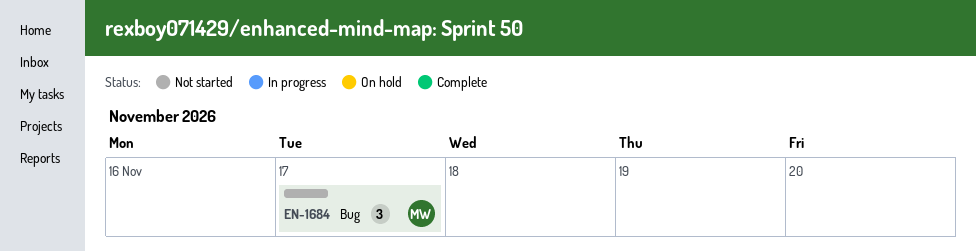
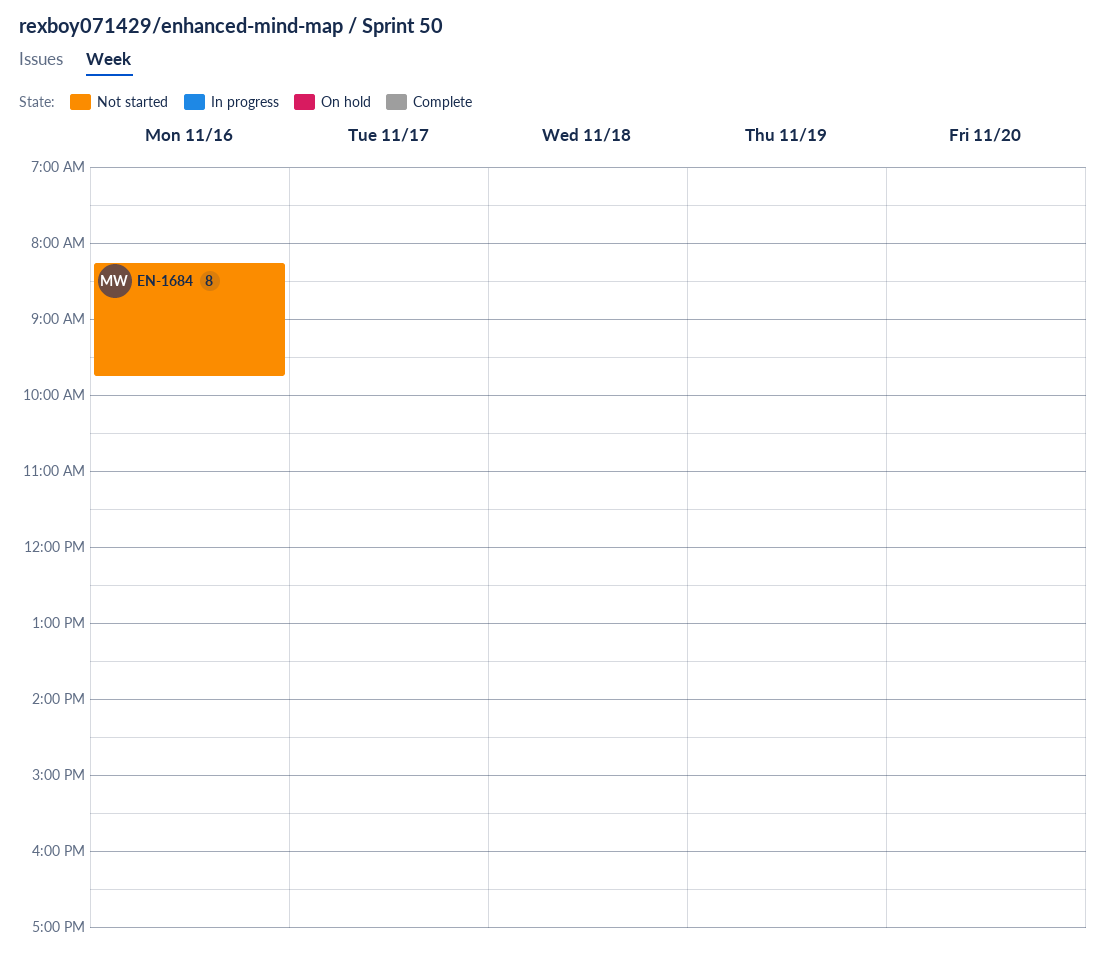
EN-1684, estimate: 3 -> 8
EN-1684, day: Nov 17 -> Nov 16

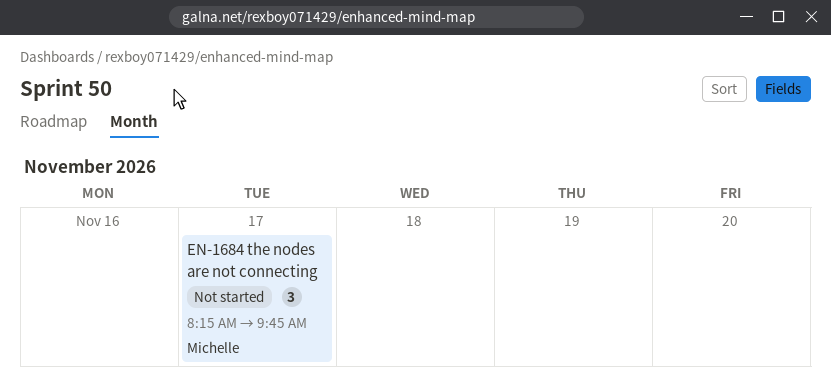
EN-1684, estimate: 8 -> 3
EN-1684, day: Nov 16 -> Nov 17

